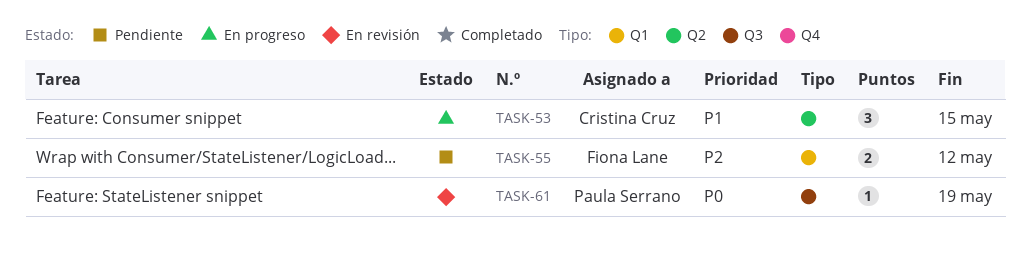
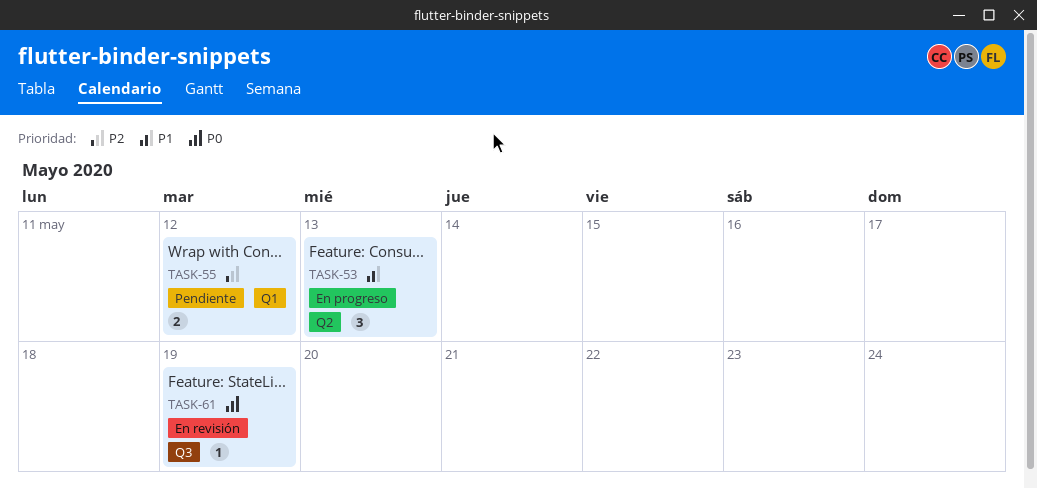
TASK-53, due: May 15 -> May 13

